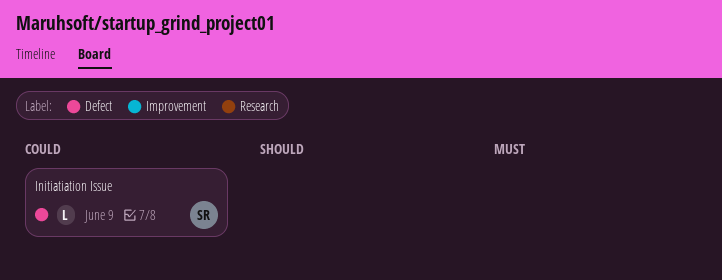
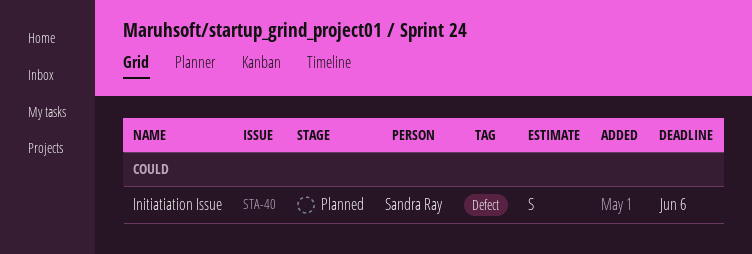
Initiatiation Issue, estimate: L -> S
Initiatiation Issue, due: Jun 9 -> Jun 6

